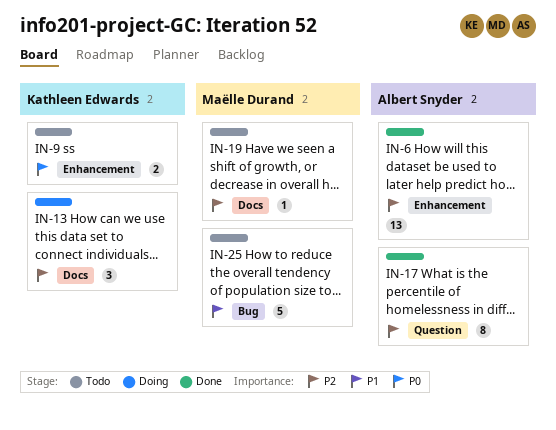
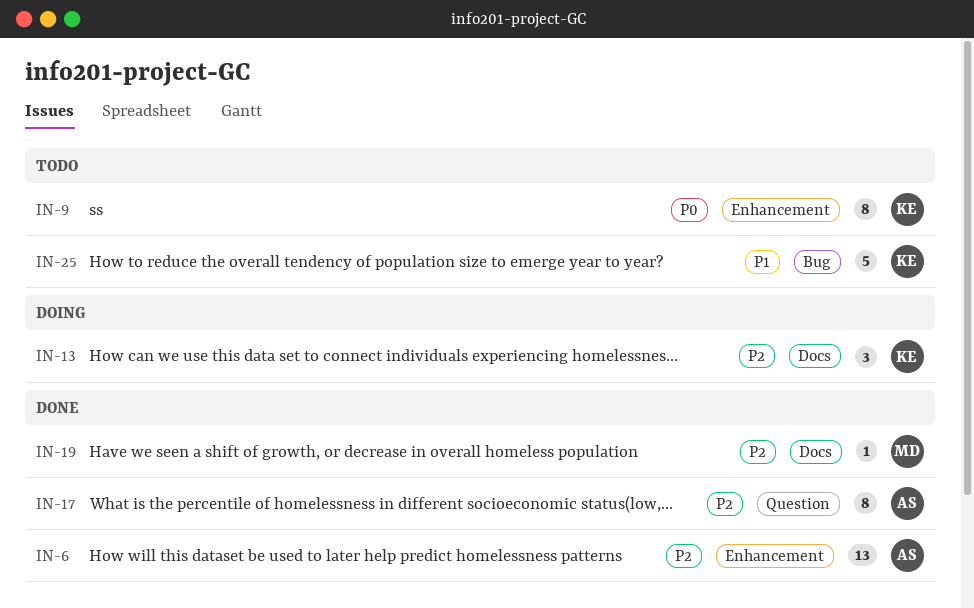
IN-9, estimate: 2 -> 8
IN-19, status: Todo -> Done
IN-25, owner: Maëlle Durand -> Kathleen Edwards

